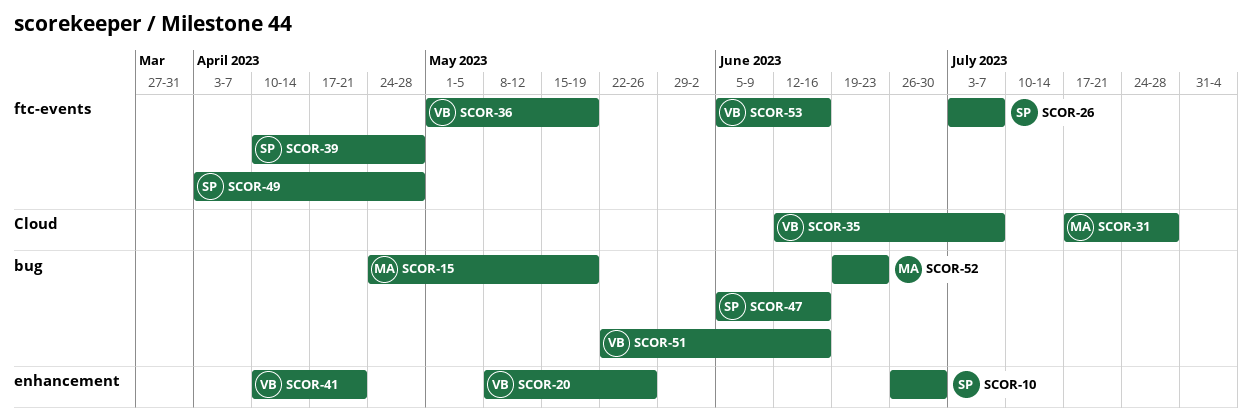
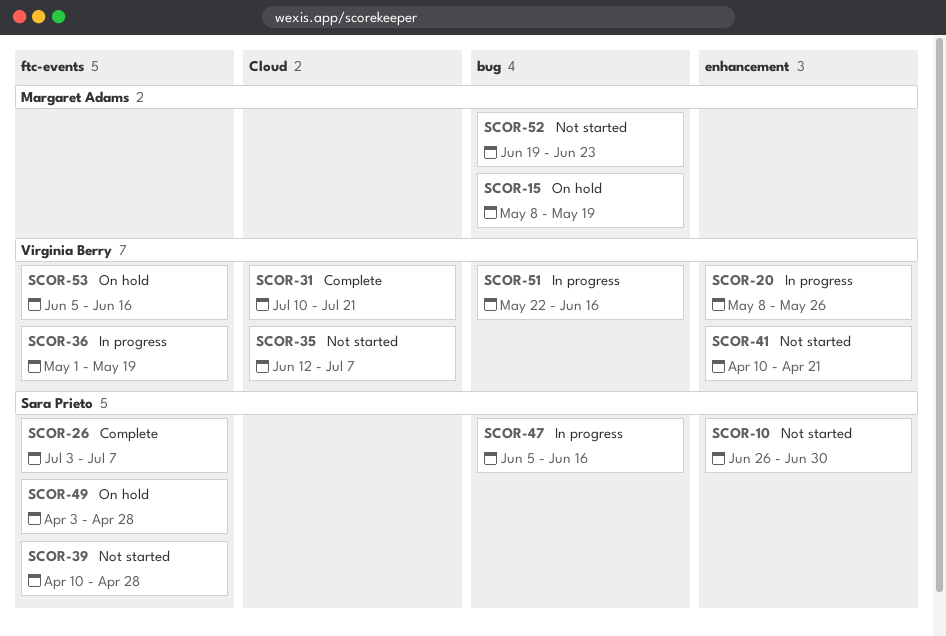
SCOR-15, start: Apr 24 -> May 8
SCOR-31, owner: Margaret Adams -> Virginia Berry
SCOR-31, start: Jul 17 -> Jul 10
SCOR-31, due: Jul 28 -> Jul 21

